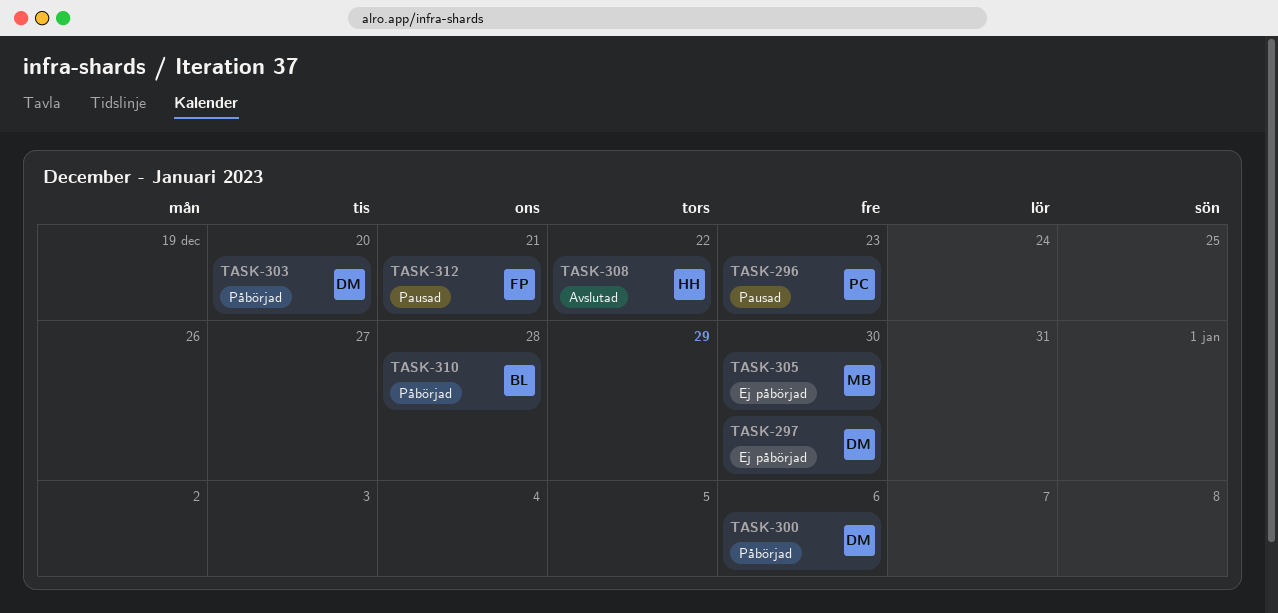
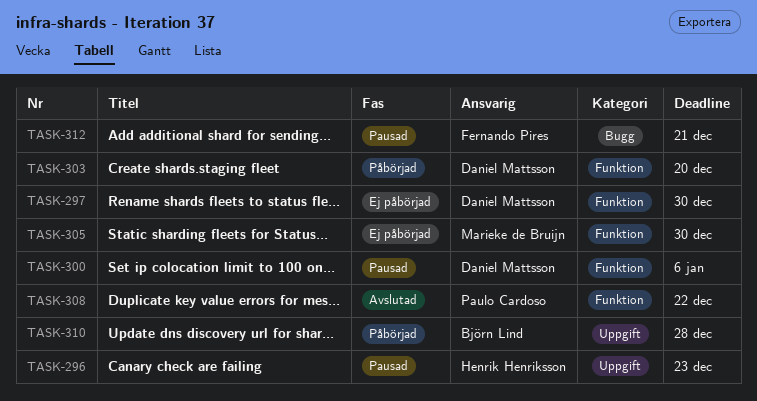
TASK-296, owner: Paulo Cardoso -> Henrik Henriksson
TASK-300, status: Påbörjad -> Pausad
TASK-308, owner: Henrik Henriksson -> Paulo Cardoso

